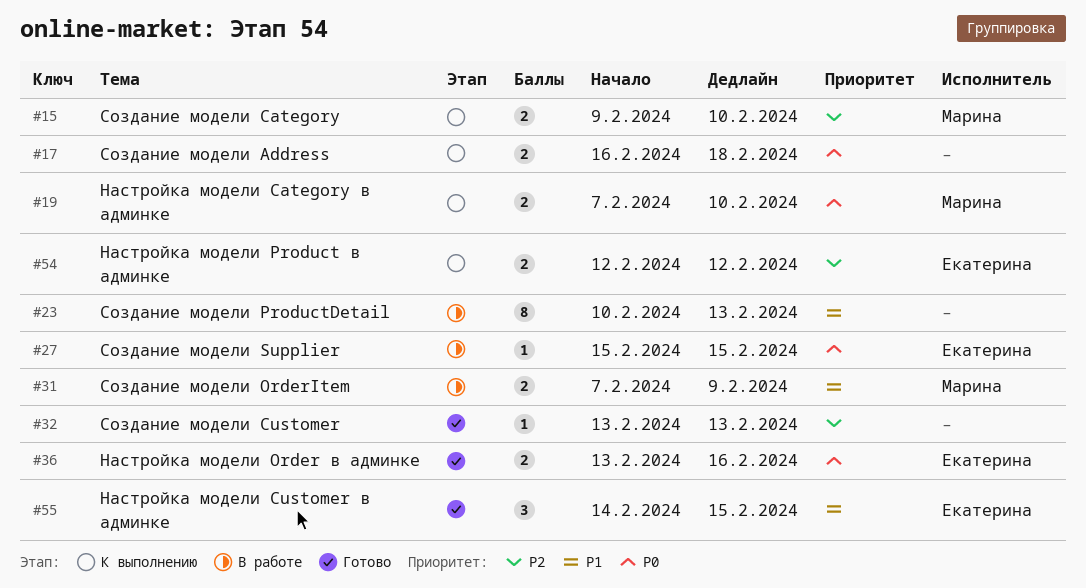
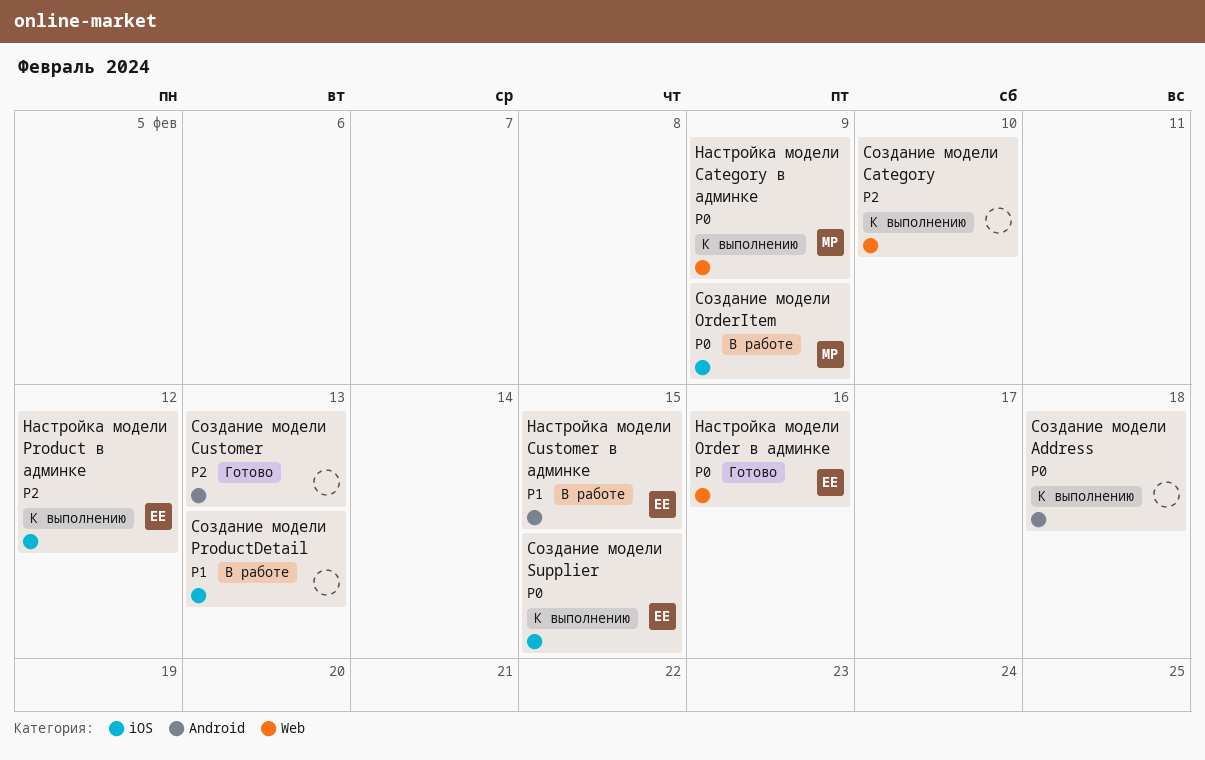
Настройка модели Category в админке, due: Feb 10 -> Feb 9
Настройка модели Customer в админке, status: Готово -> В работе
Создание модели Category, owner: Марина -> none
Создание модели OrderItem, priority: P1 -> P0
Создание модели Supplier, status: В работе -> К выполнению

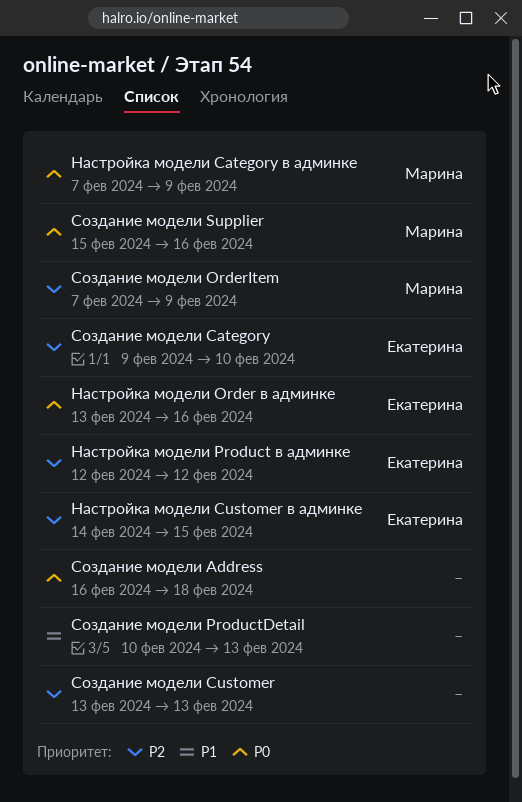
Настройка модели Customer в админке, priority: P1 -> P2
Создание модели Category, owner: none -> Екатерина
Создание модели OrderItem, priority: P0 -> P2
Создание модели Supplier, owner: Екатерина -> Марина
Создание модели Supplier, due: Feb 15 -> Feb 16

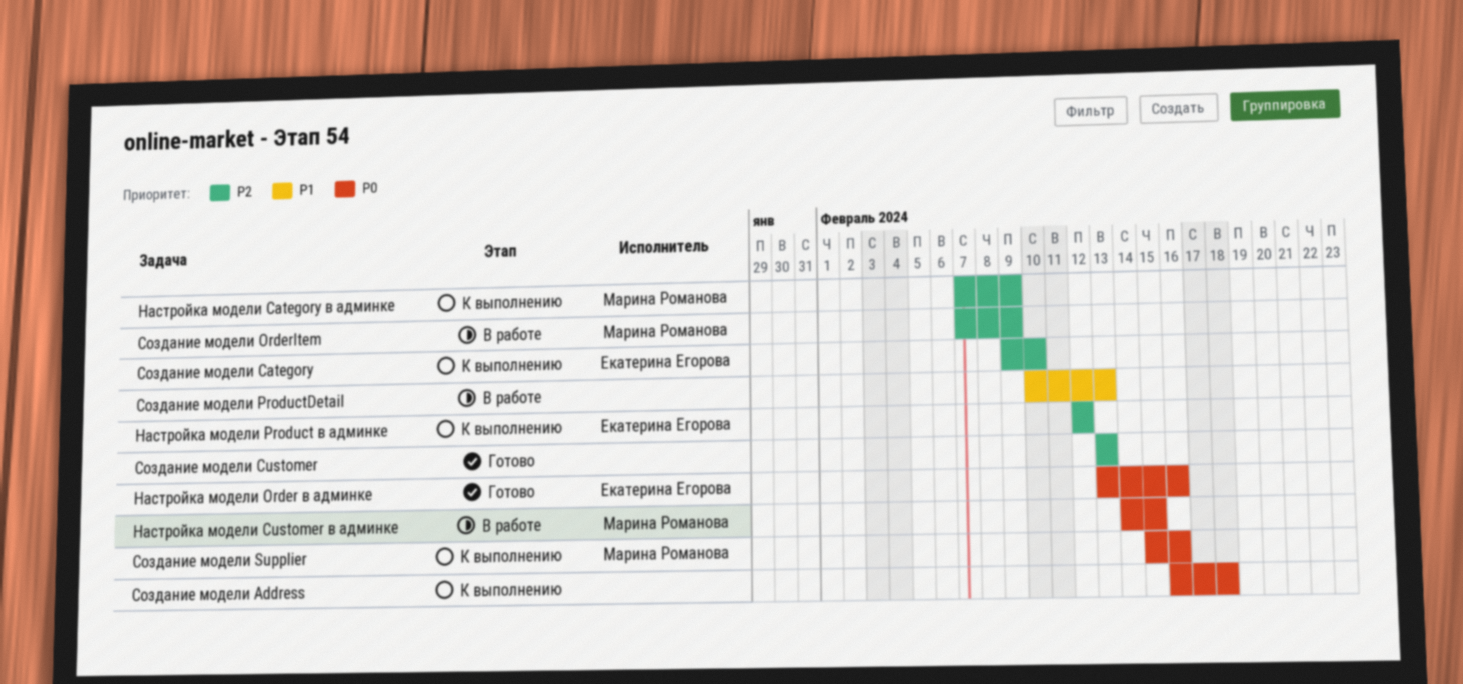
Настройка модели Category в админке, priority: P0 -> P2
Настройка модели Customer в админке, owner: Екатерина Егорова -> Марина Романова
Настройка модели Customer в админке, priority: P2 -> P0

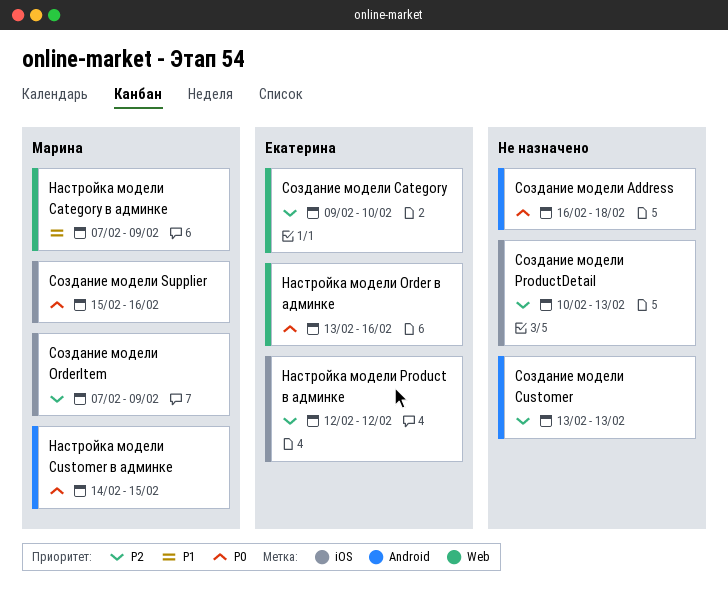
Настройка модели Category в админке, priority: P2 -> P1
Создание модели ProductDetail, priority: P1 -> P2

